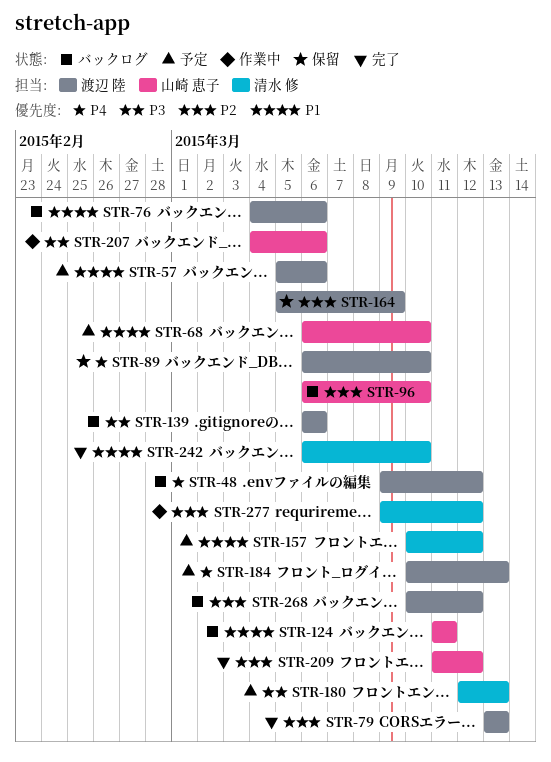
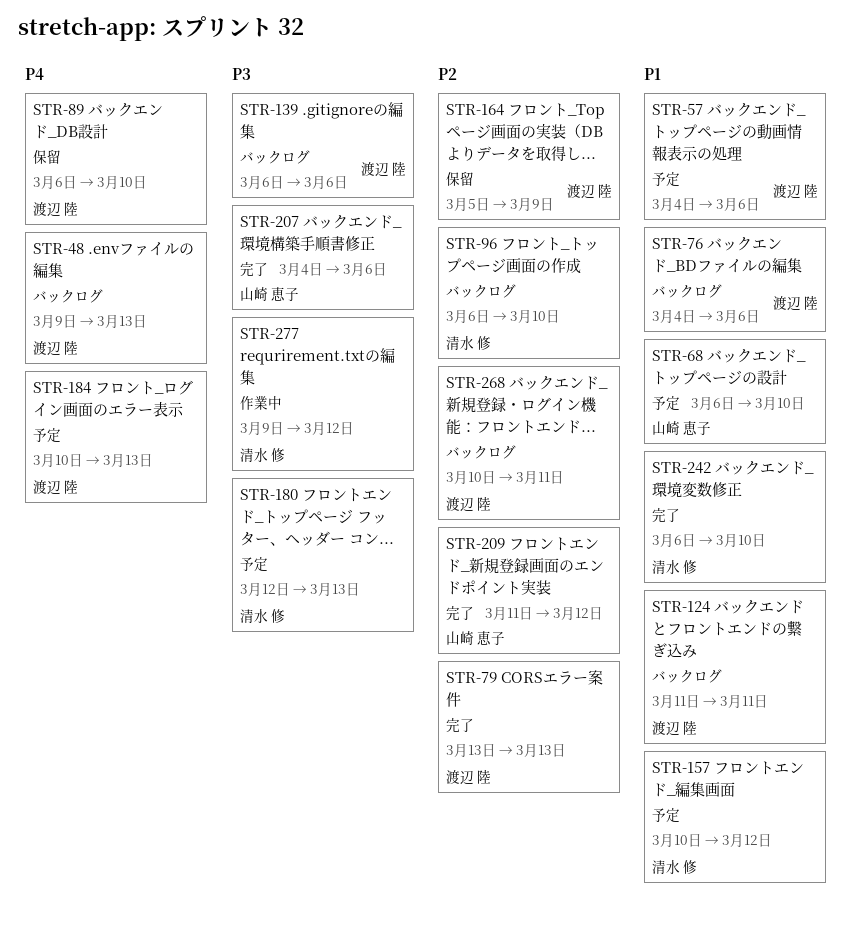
STR-48, due: Mar 12 -> Mar 13
STR-57, start: Mar 5 -> Mar 4
STR-96, owner: 山崎 恵子 -> 清水 修
STR-124, owner: 山崎 恵子 -> 渡辺 陸
STR-207, status: 作業中 -> 完了
STR-268, due: Mar 12 -> Mar 11
STR-277, priority: P2 -> P3

